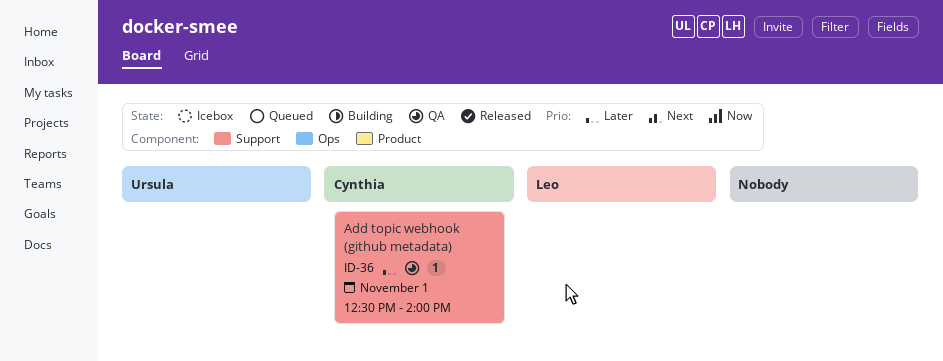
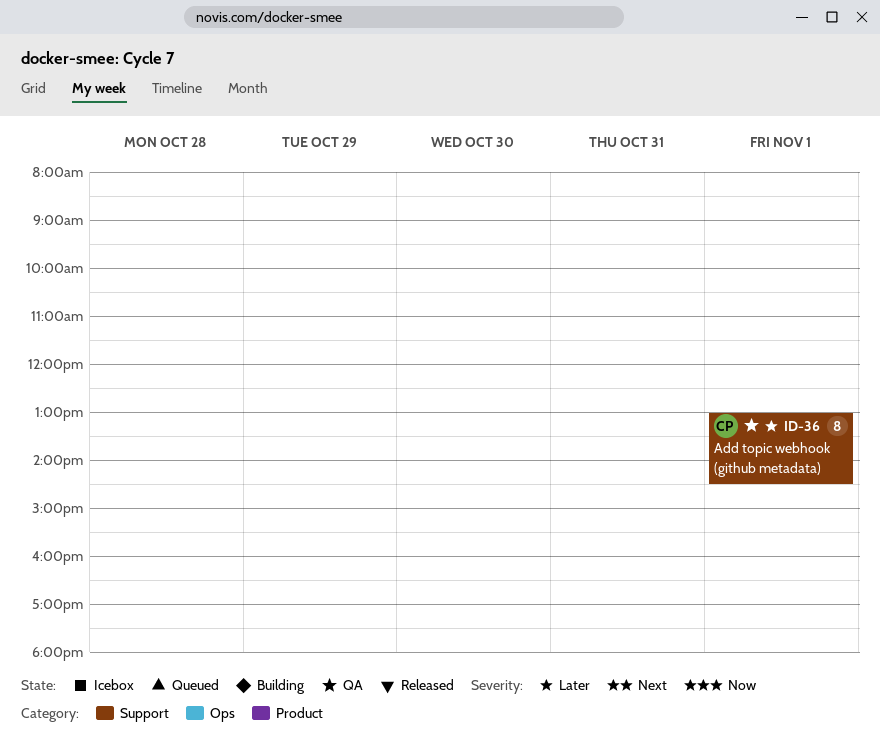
ID-36, estimate: 1 -> 8
ID-36, begins: 12:30 -> 13:00
ID-36, ends: 14:00 -> 14:30

